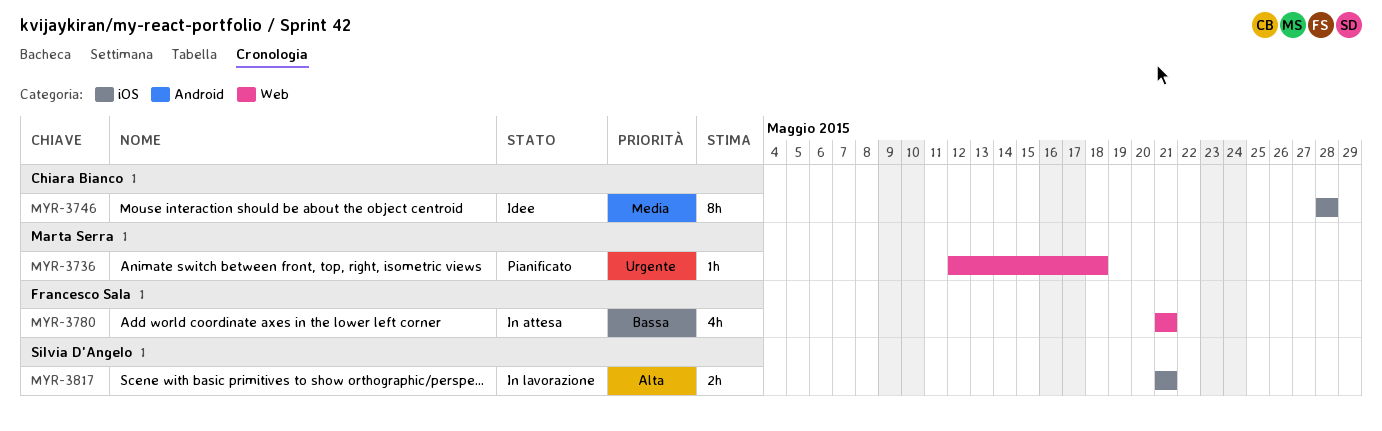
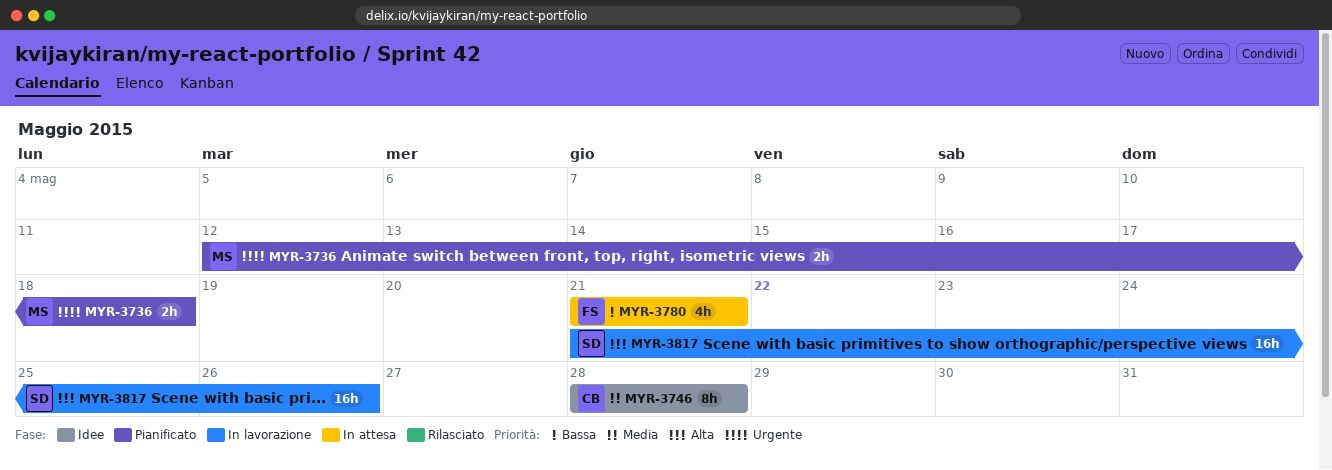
MYR-3736, estimate: 1h -> 2h
MYR-3817, estimate: 2h -> 16h
MYR-3817, due: May 21 -> May 26

